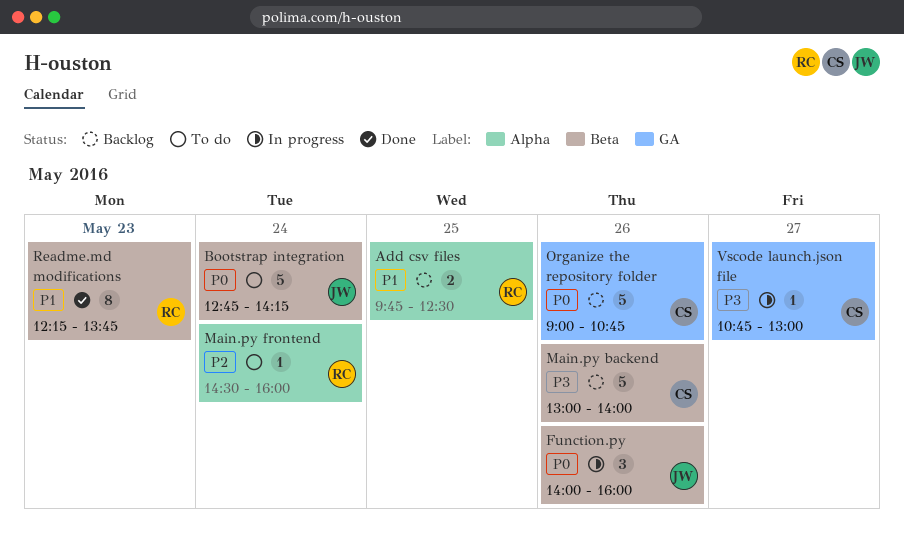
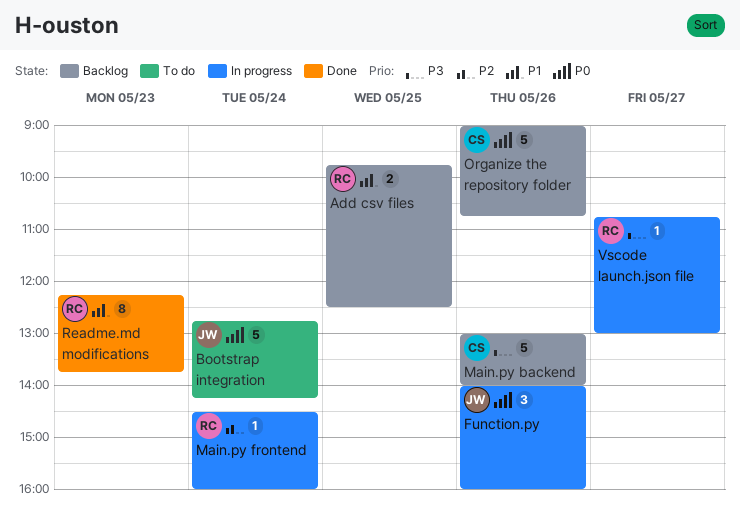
Main.py frontend, status: To do -> In progress
Vscode launch.json file, owner: CS -> RC

